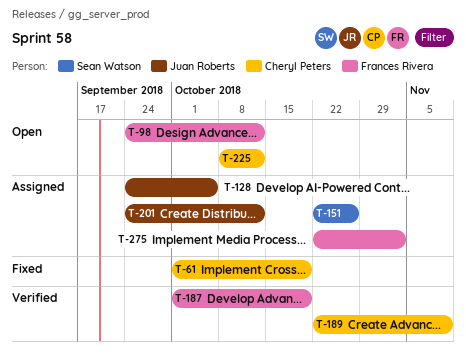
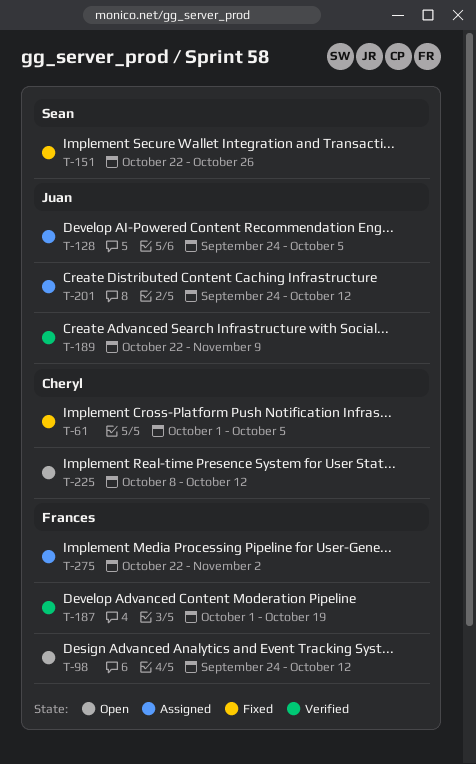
T-61, due: Oct 19 -> Oct 5
T-151, status: Assigned -> Fixed
T-189, owner: Cheryl Peters -> Juan Roberts

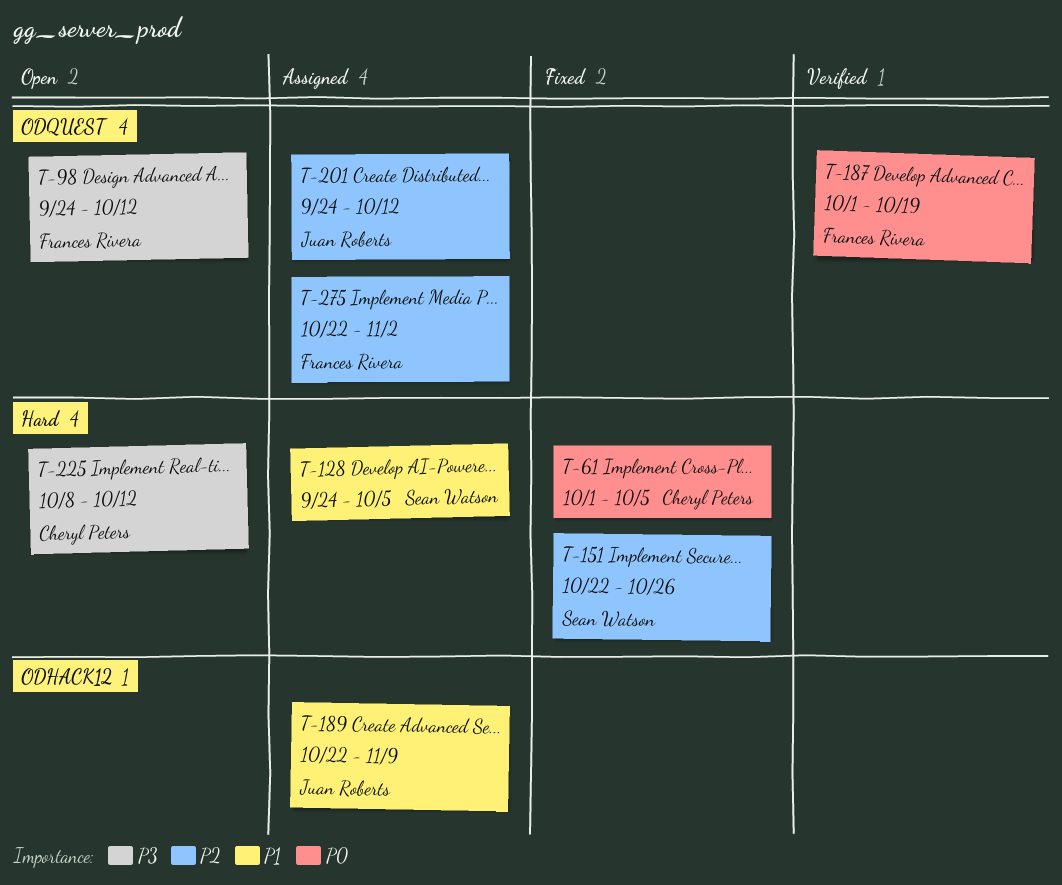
T-128, owner: Juan Roberts -> Sean Watson
T-189, status: Verified -> Assigned

